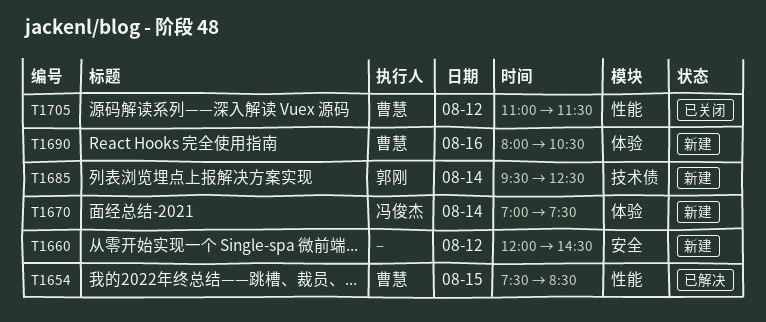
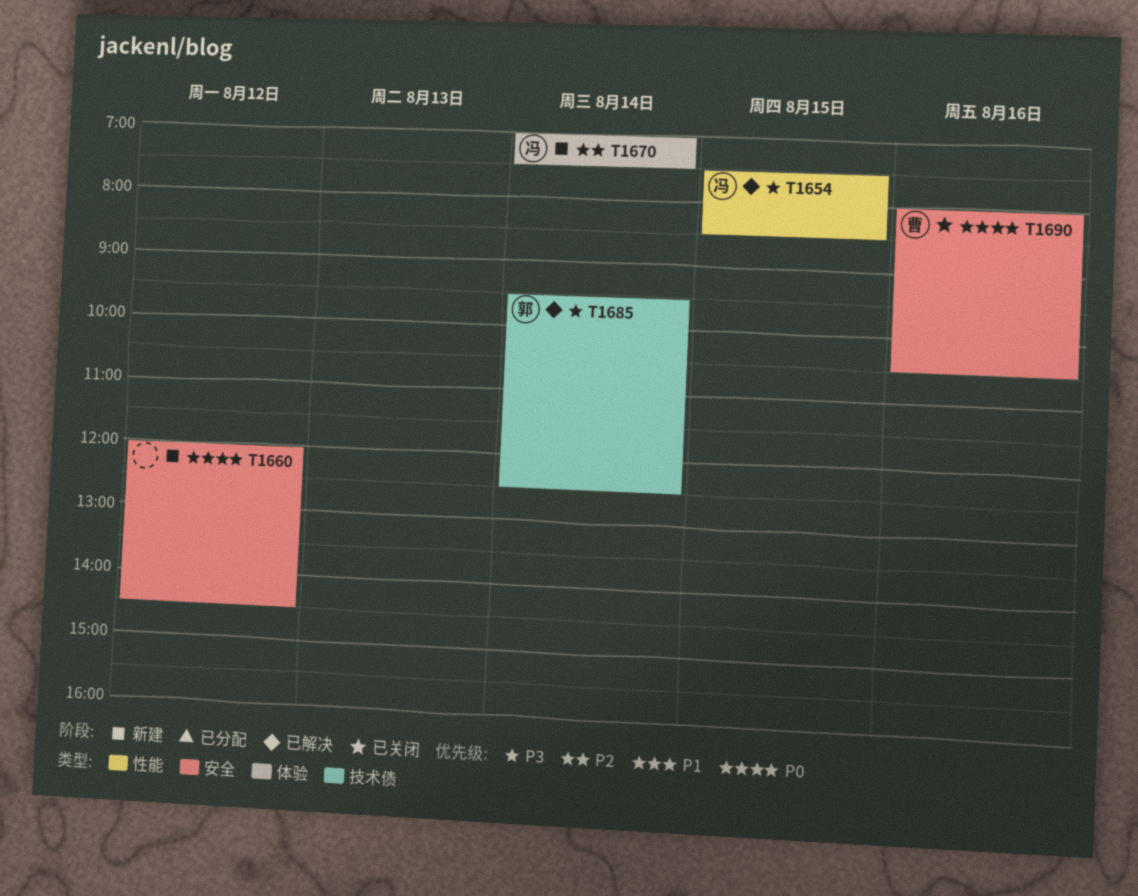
T1654, owner: 曹慧 -> 冯俊杰
T1685, status: 新建 -> 已解决
T1690, status: 新建 -> 已关闭
T1690, label: 体验 -> 安全
T1705: present -> none

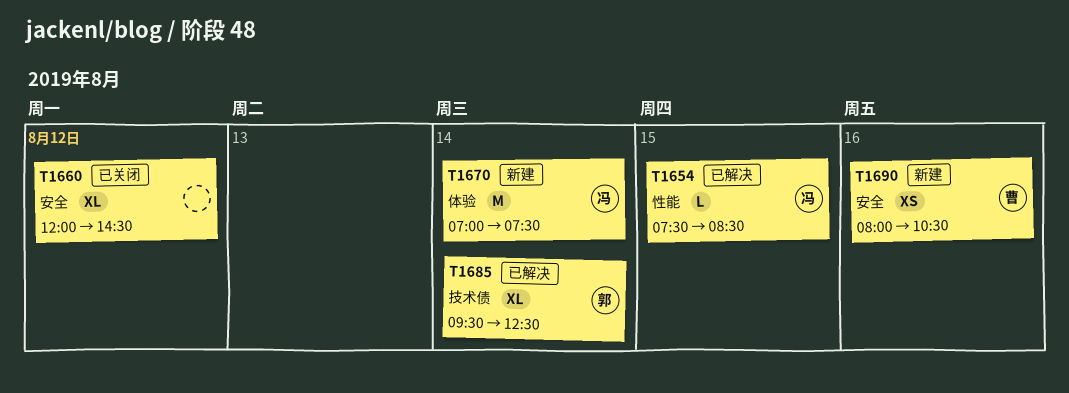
T1660, status: 新建 -> 已关闭
T1690, status: 已关闭 -> 新建

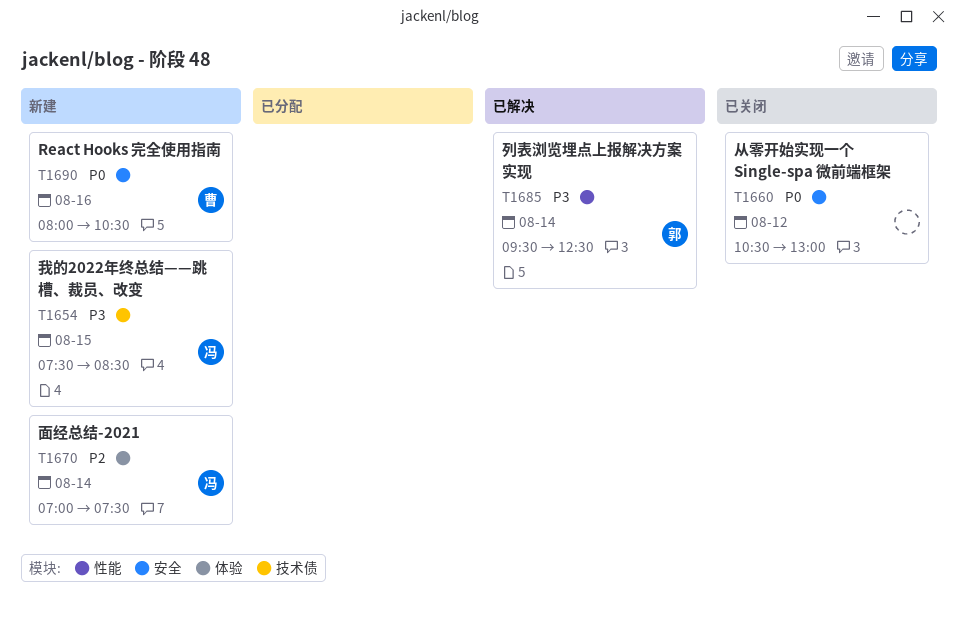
T1654, status: 已解决 -> 新建
T1654, label: 性能 -> 技术债
T1660, begins: 12:00 -> 10:30
T1660, ends: 14:30 -> 13:00
T1685, label: 技术债 -> 性能

